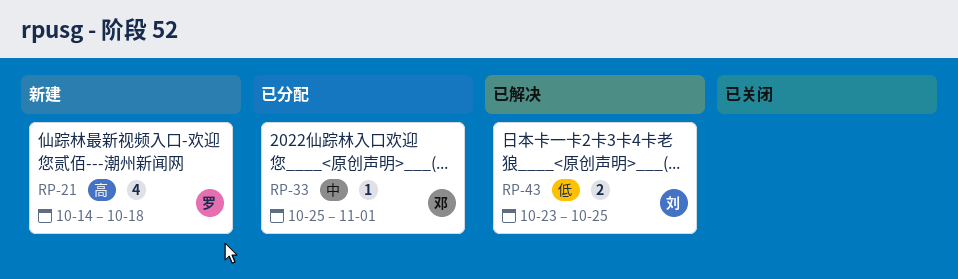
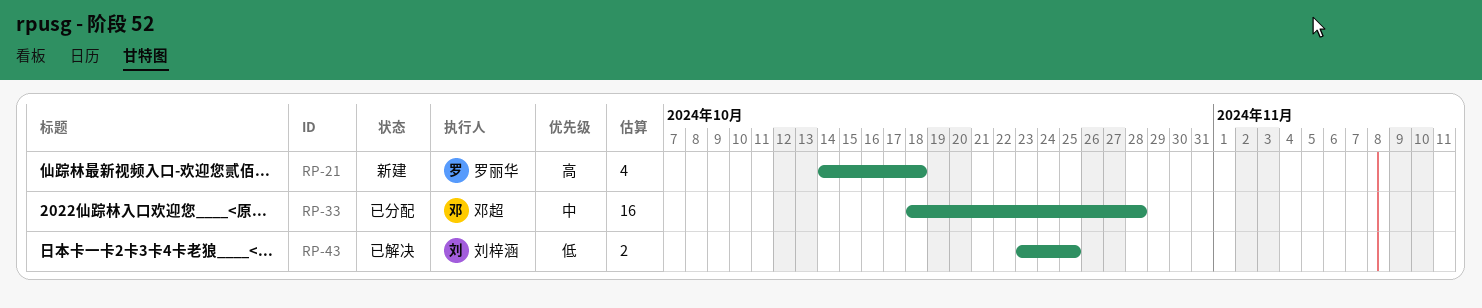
RP-33, estimate: 1 -> 16
RP-33, start: Oct 25 -> Oct 18
RP-33, due: Nov 1 -> Oct 28

